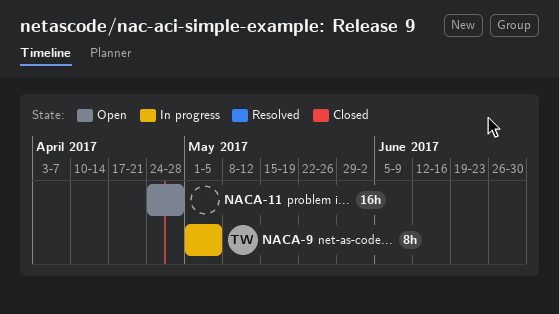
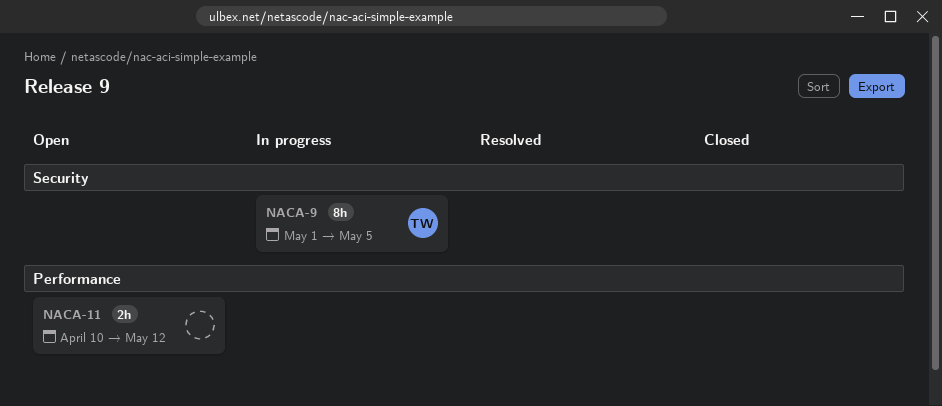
NACA-11, estimate: 16h -> 2h
NACA-11, start: Apr 24 -> Apr 10
NACA-11, due: Apr 28 -> May 12

